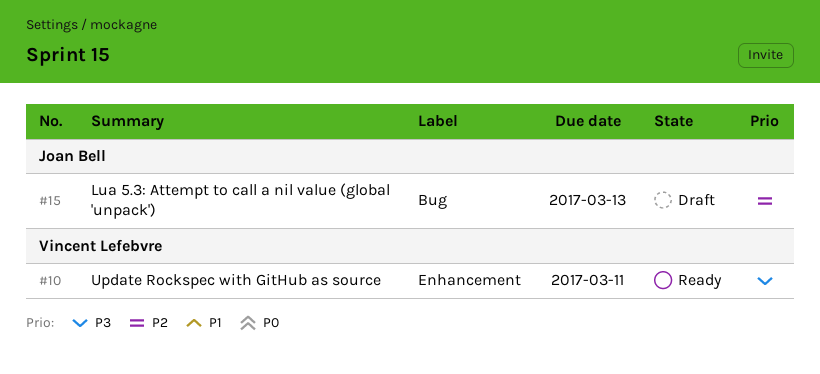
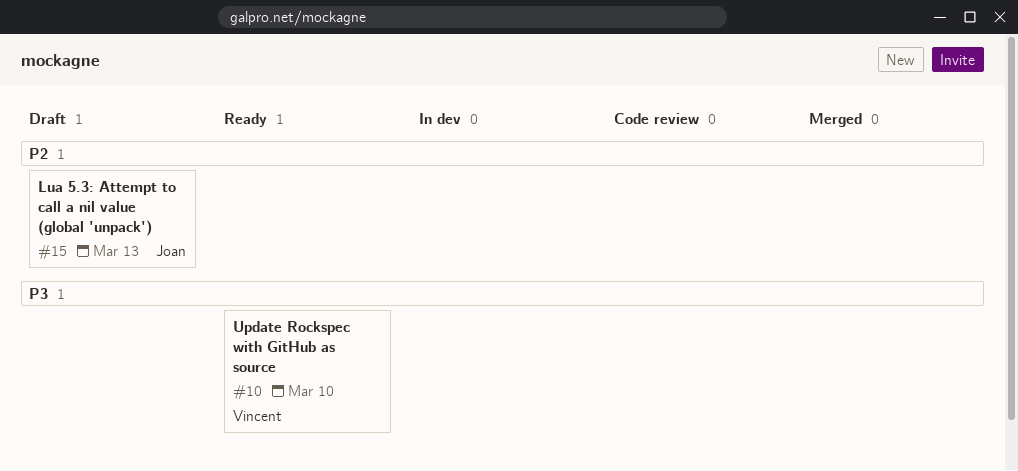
#10, due: Mar 11 -> Mar 10

